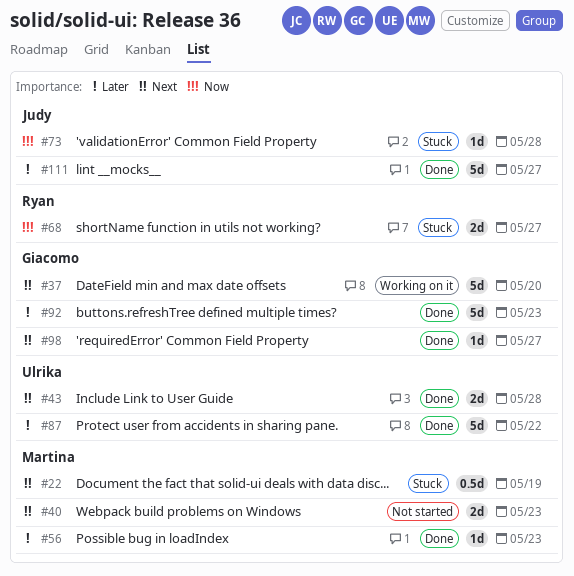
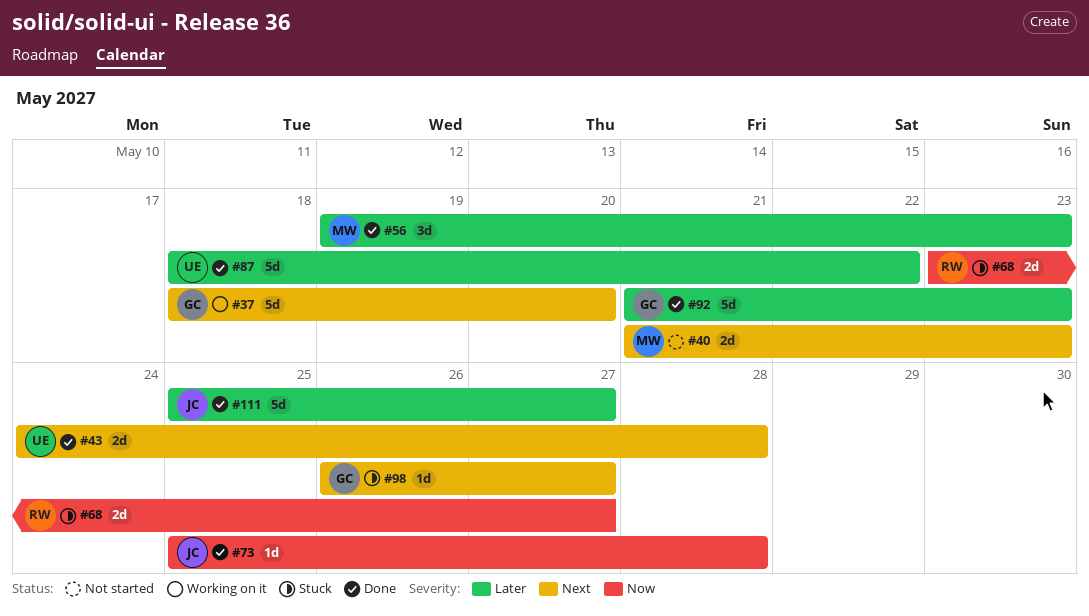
#22: present -> none
#56, estimate: 1d -> 3d
#73, status: Stuck -> Done
#98, status: Done -> Stuck

